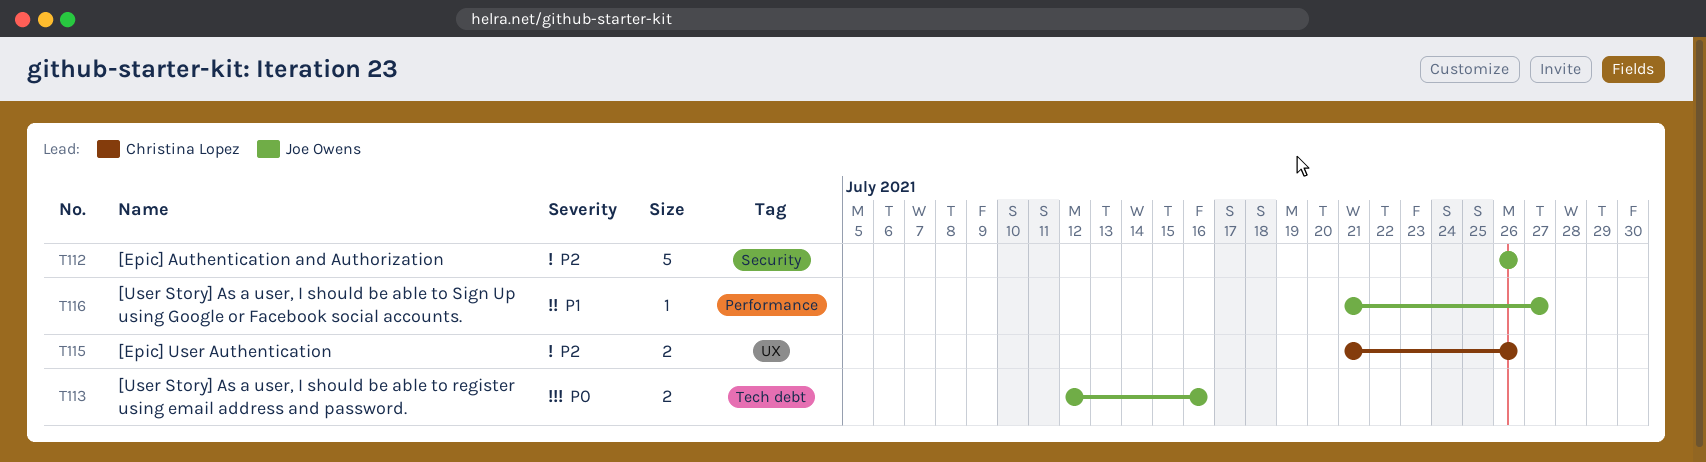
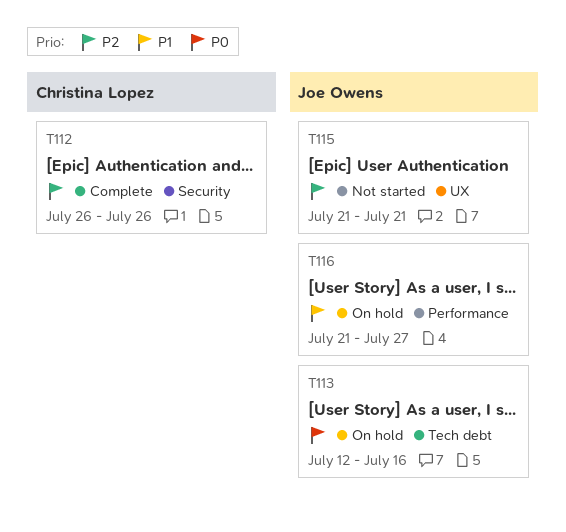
T112, owner: Joe Owens -> Christina Lopez
T115, owner: Christina Lopez -> Joe Owens
T115, due: Jul 26 -> Jul 21

